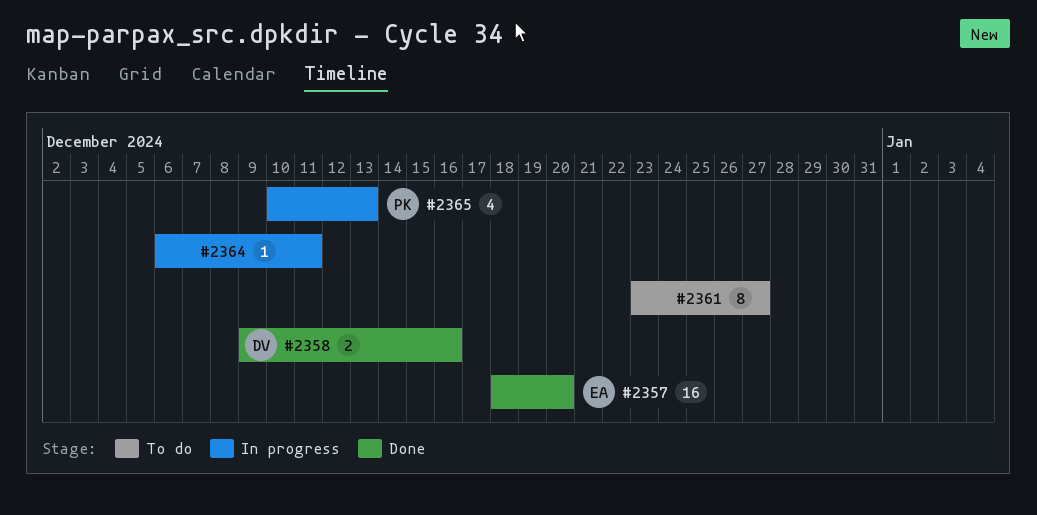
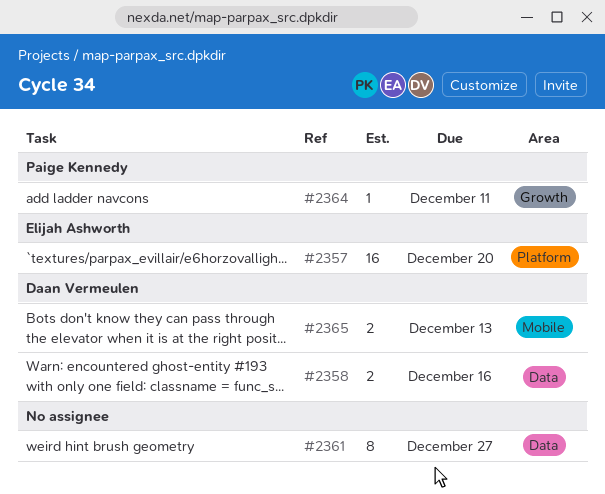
#2364, owner: none -> Paige Kennedy
#2365, owner: Paige Kennedy -> Daan Vermeulen
#2365, estimate: 4 -> 2

